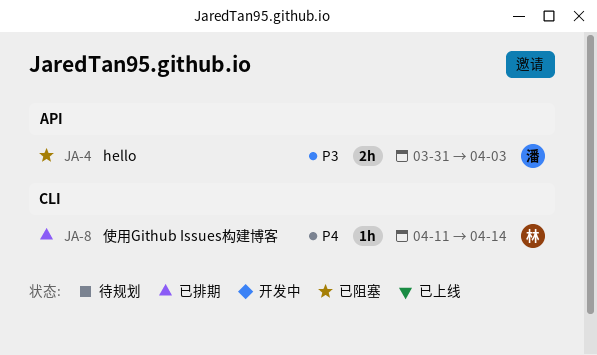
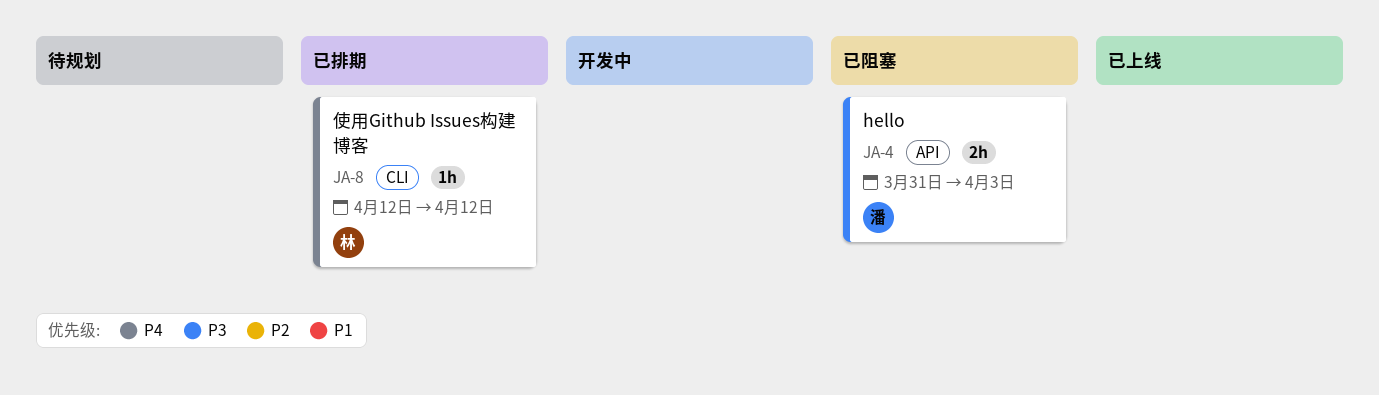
JA-8, start: Apr 11 -> Apr 12
JA-8, due: Apr 14 -> Apr 12

